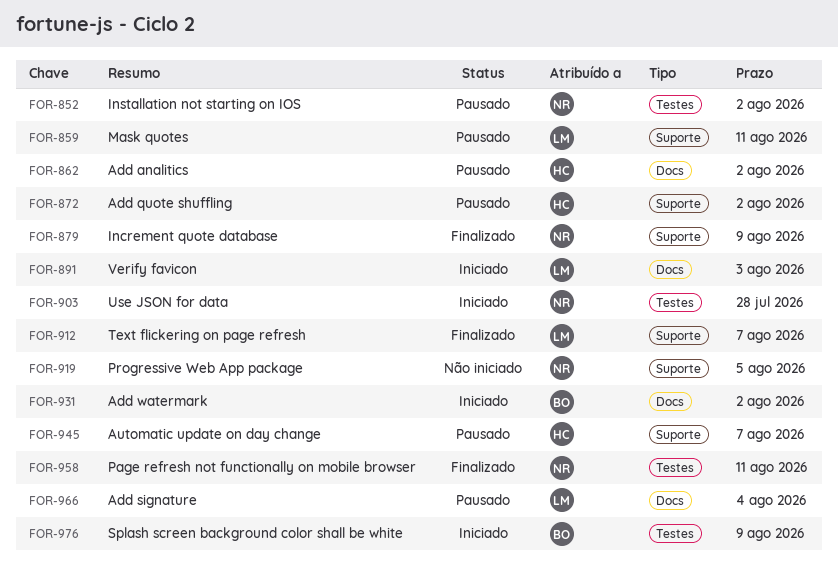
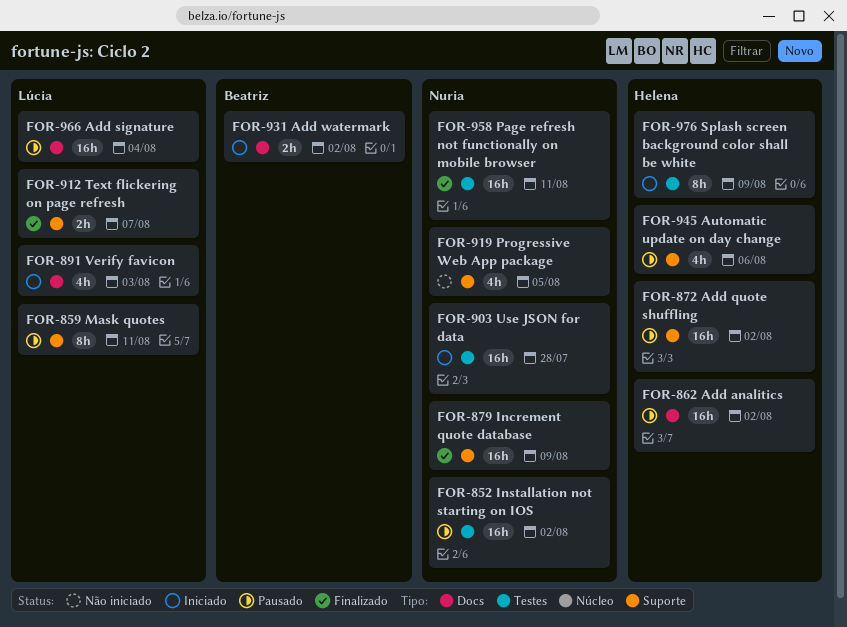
FOR-945, due: Aug 7 -> Aug 6
FOR-976, owner: Beatriz -> Helena

